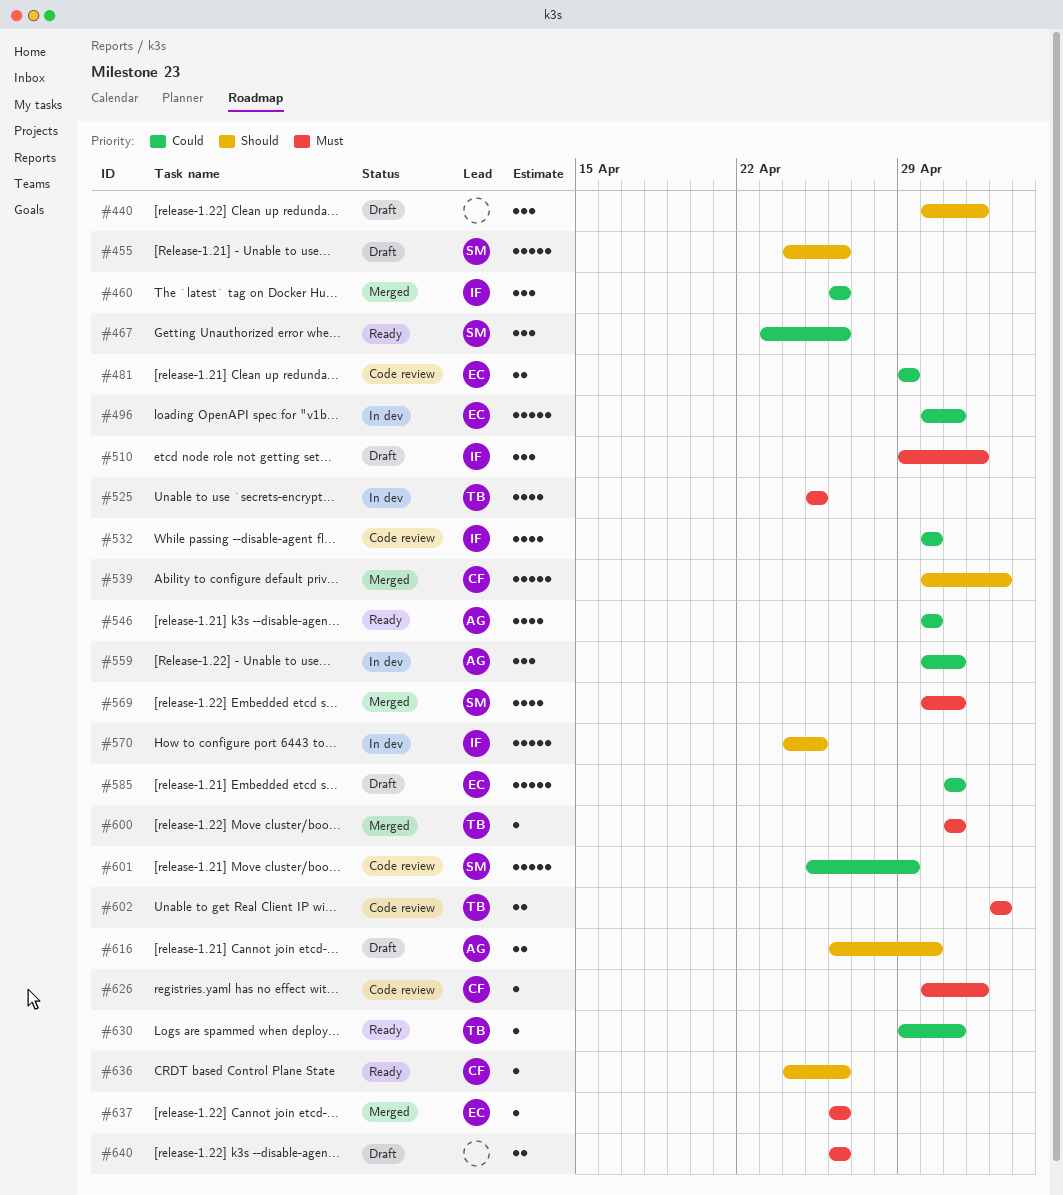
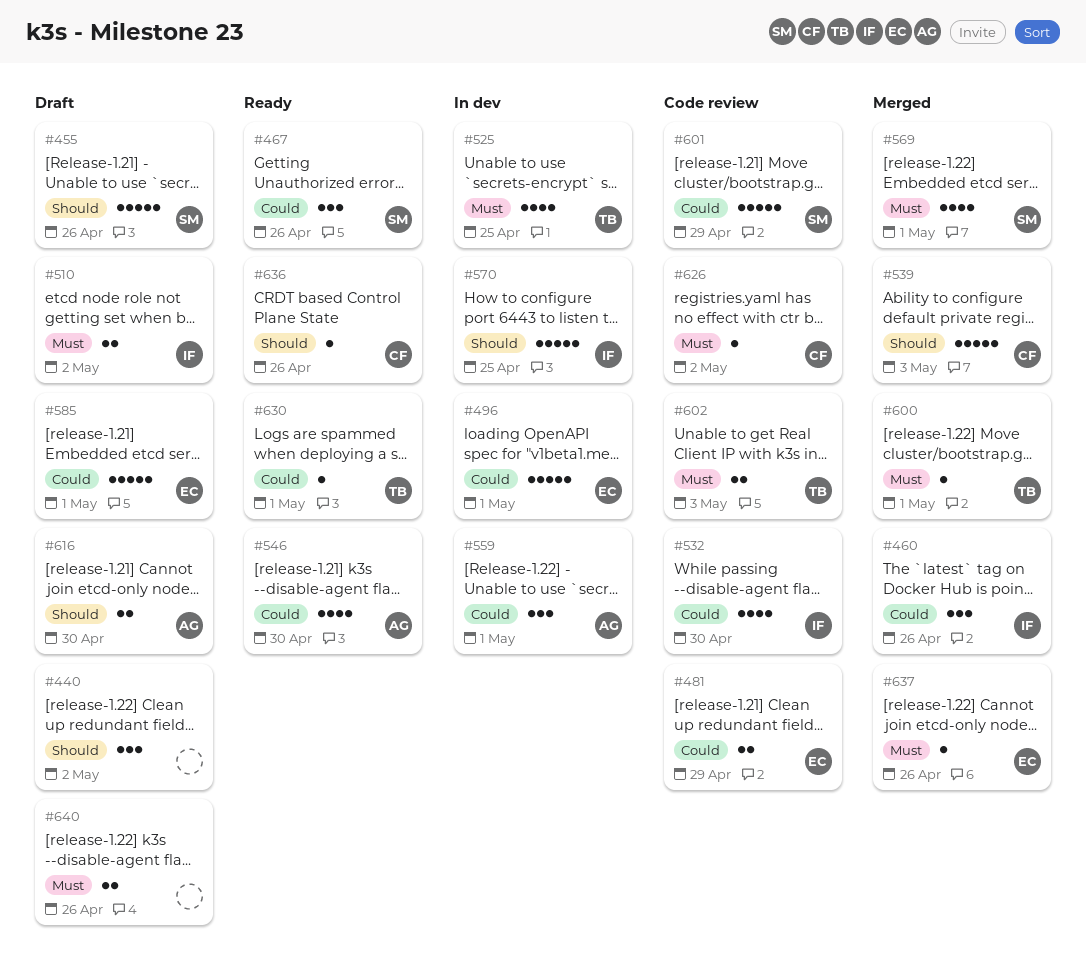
#510, estimate: 3 -> 2

